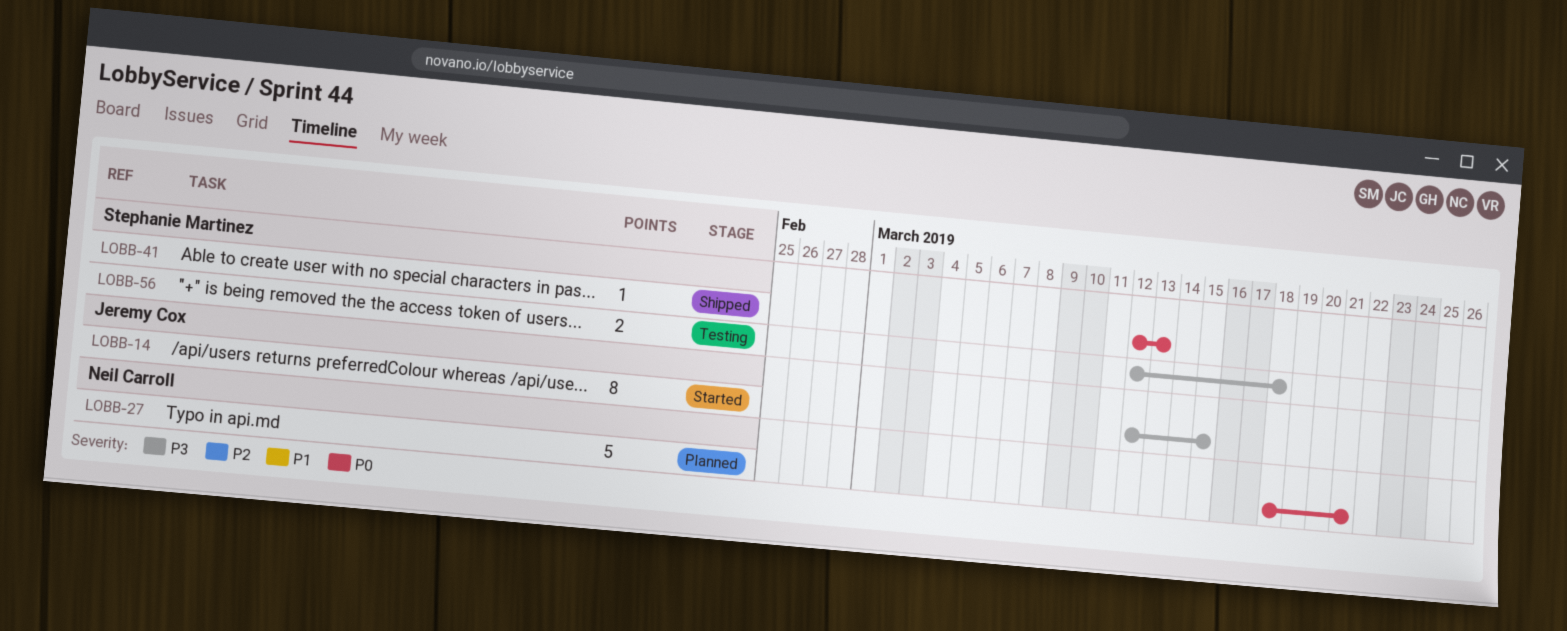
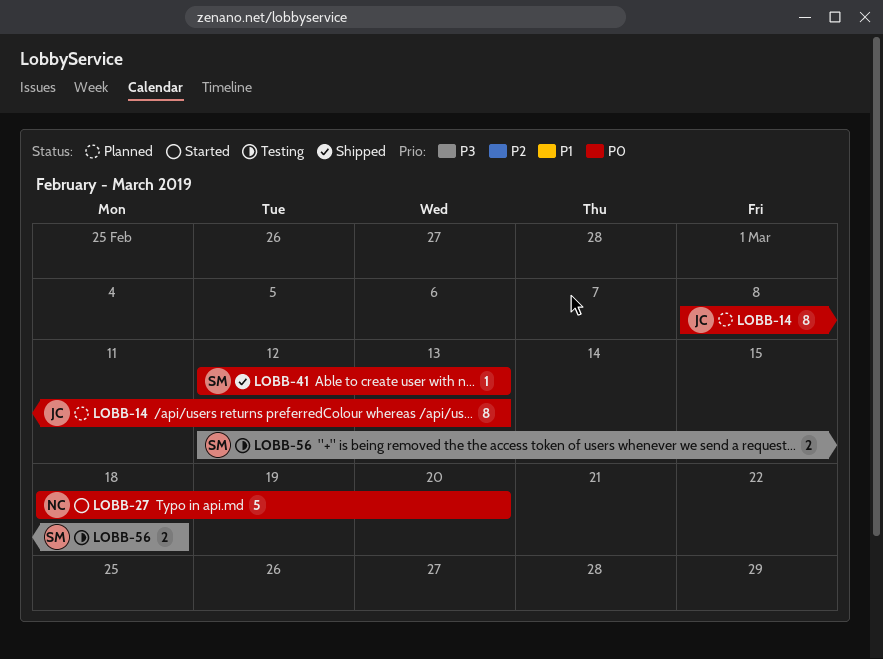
LOBB-14, status: Started -> Planned
LOBB-14, priority: P3 -> P0
LOBB-14, start: Mar 12 -> Mar 8
LOBB-14, due: Mar 15 -> Mar 13
LOBB-27, status: Planned -> Started
LOBB-27, due: Mar 21 -> Mar 20

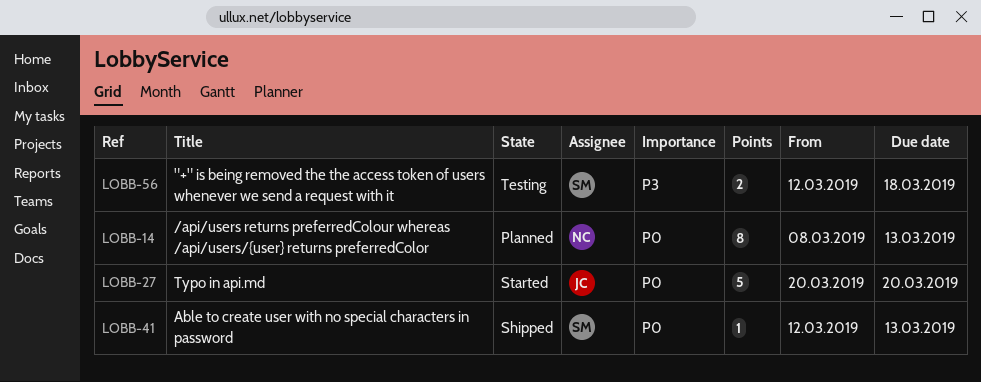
LOBB-14, owner: JC -> NC
LOBB-27, owner: NC -> JC
LOBB-27, start: Mar 18 -> Mar 20

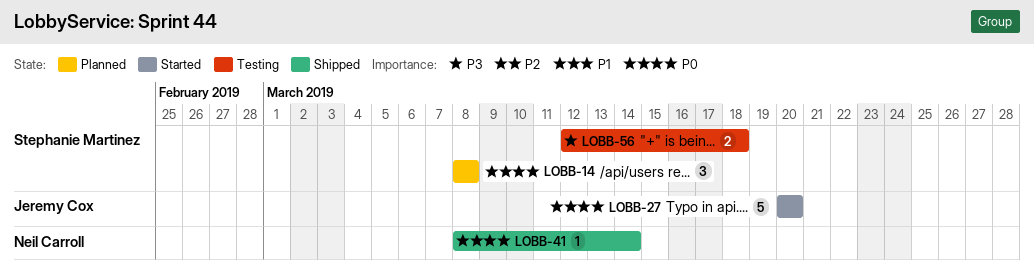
LOBB-14, owner: Neil Carroll -> Stephanie Martinez
LOBB-14, estimate: 8 -> 3
LOBB-14, due: Mar 13 -> Mar 8
LOBB-41, owner: Stephanie Martinez -> Neil Carroll
LOBB-41, start: Mar 12 -> Mar 8
LOBB-41, due: Mar 13 -> Mar 14

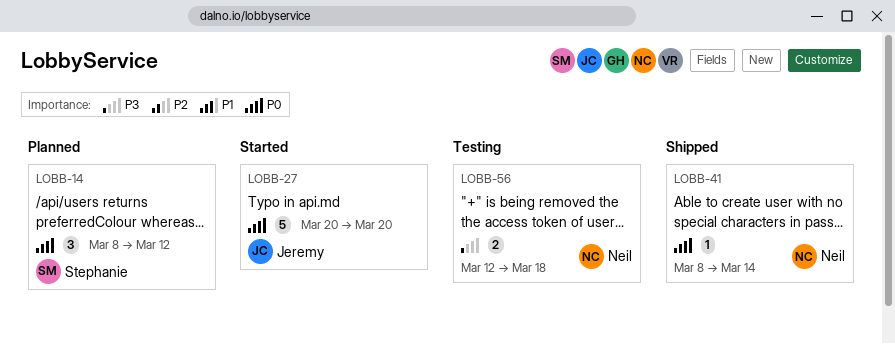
LOBB-14, due: Mar 8 -> Mar 12
LOBB-56, owner: Stephanie Martinez -> Neil Carroll

